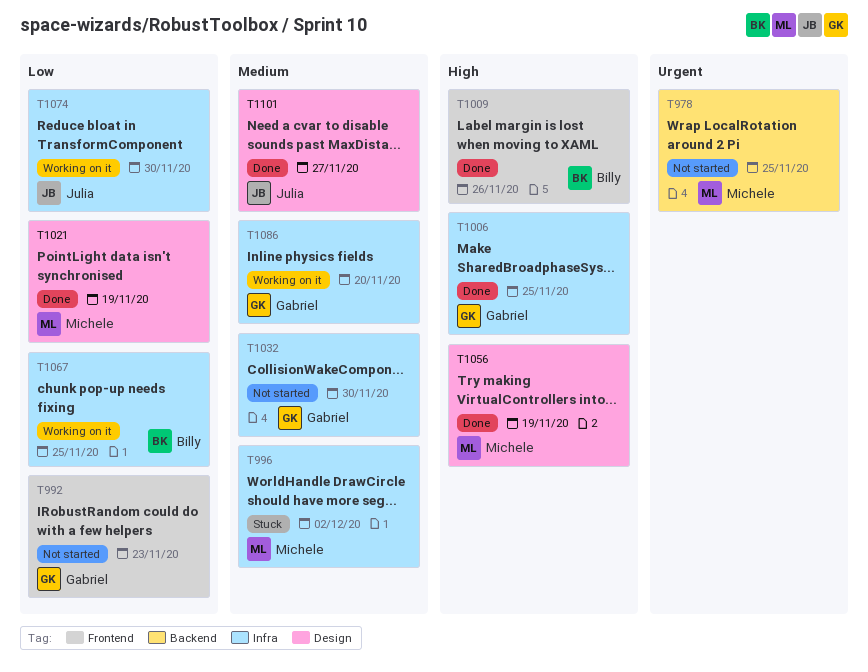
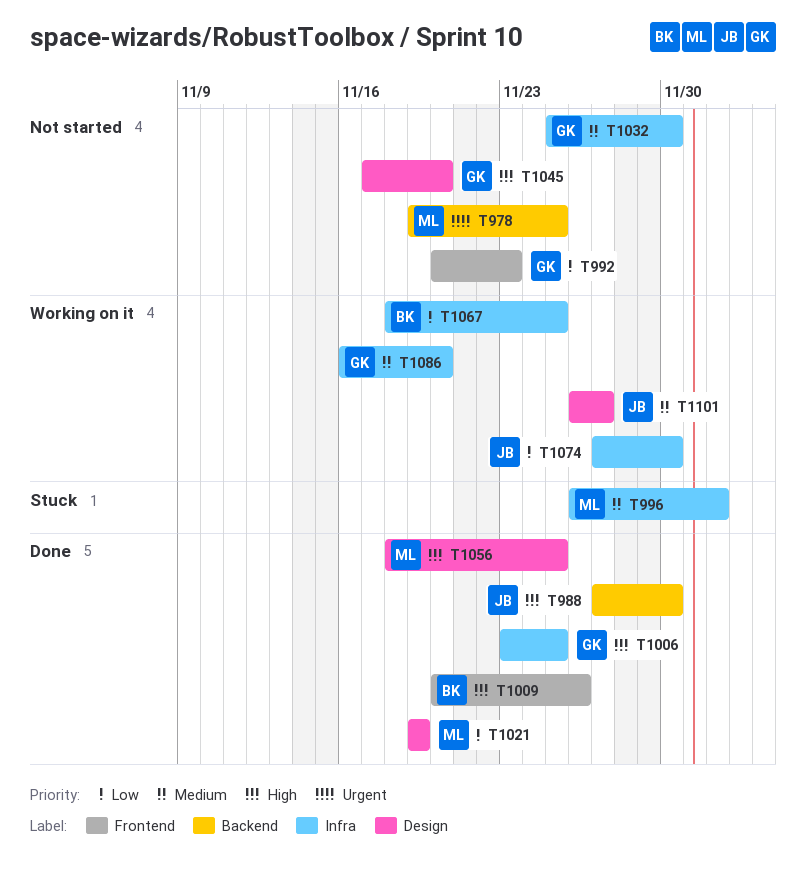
T988: none -> present
T1045: none -> present
T1056, due: Nov 19 -> Nov 25
T1101, status: Done -> Working on it

